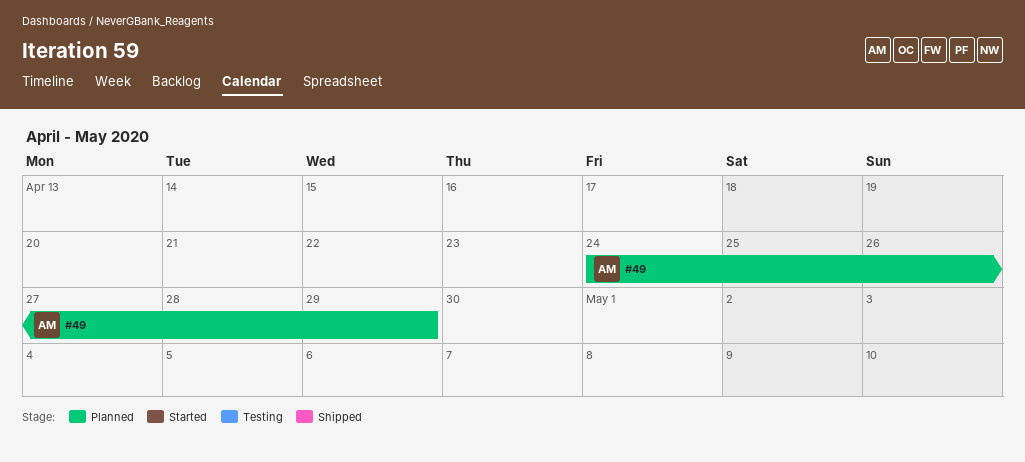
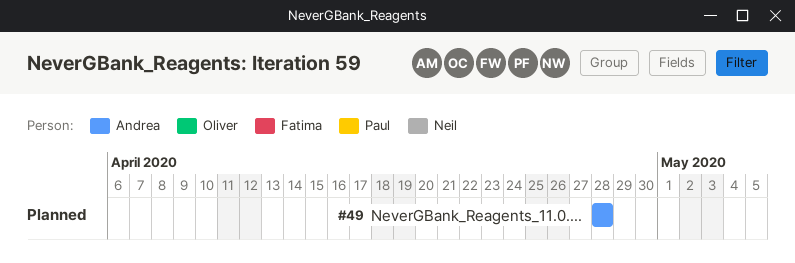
#49, start: Apr 24 -> Apr 28
#49, due: Apr 29 -> Apr 28

